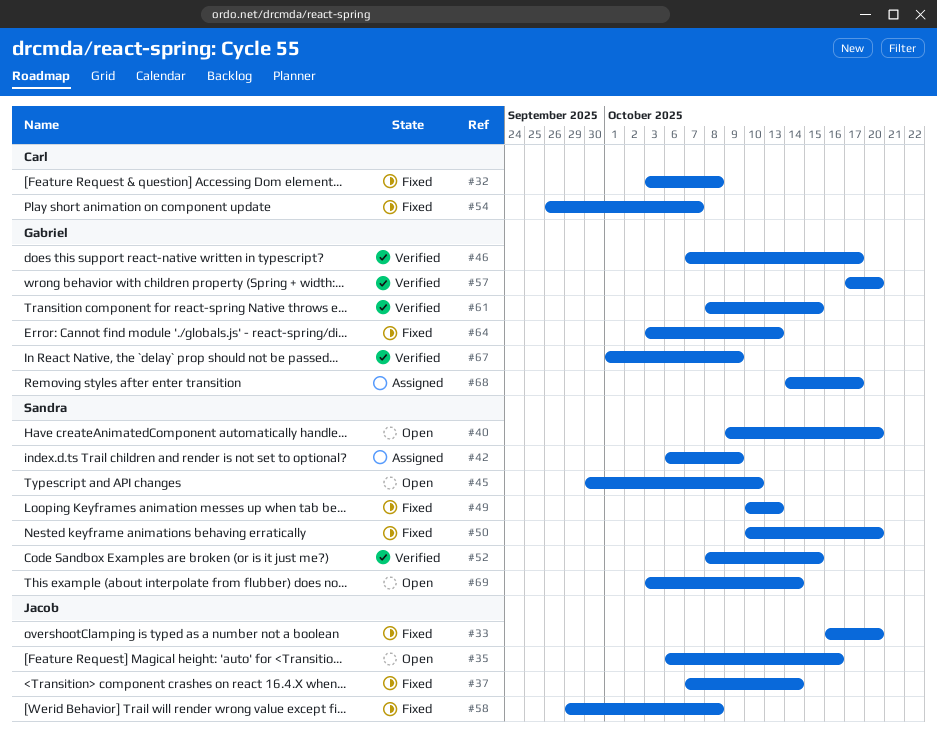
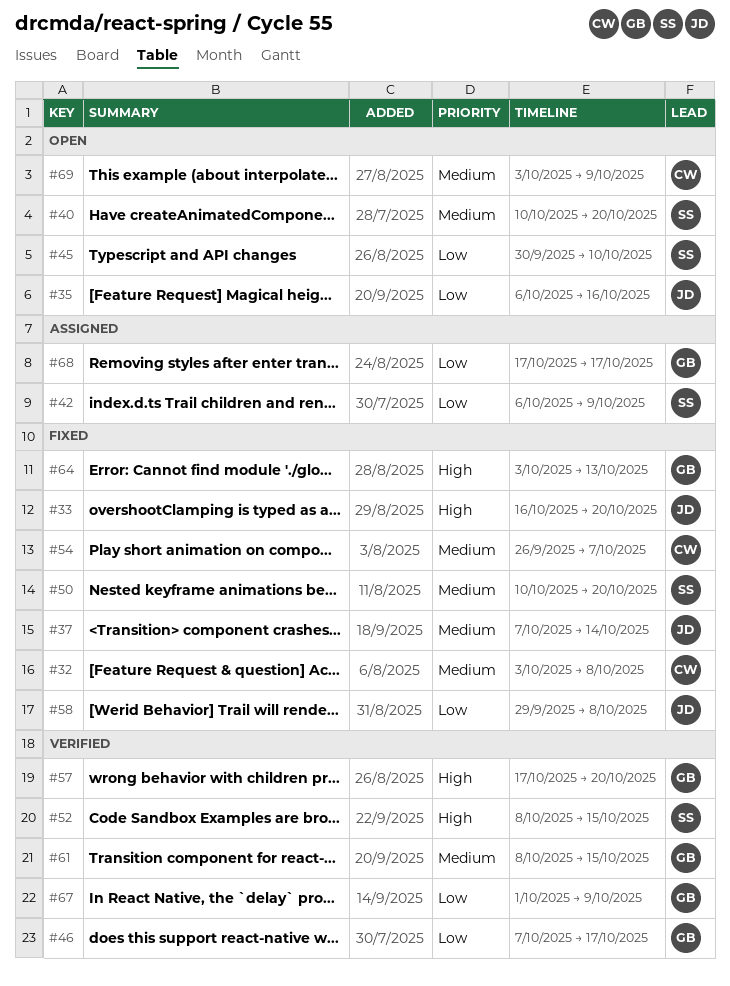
#40, start: Oct 9 -> Oct 10
#49: present -> none
#68, start: Oct 14 -> Oct 17
#69, owner: Sandra -> Carl
#69, due: Oct 14 -> Oct 9

